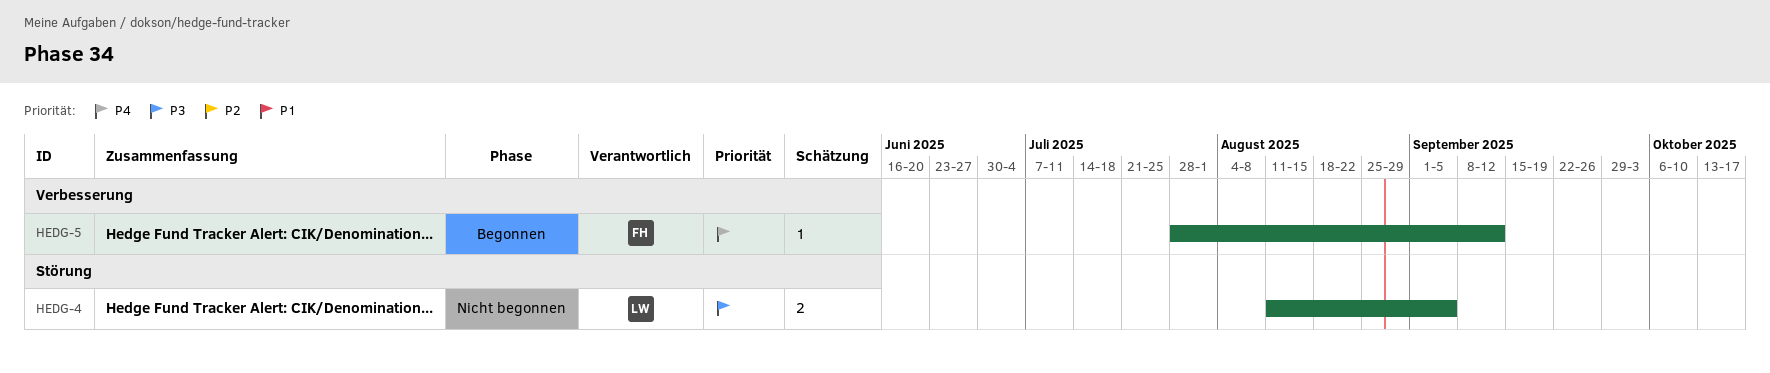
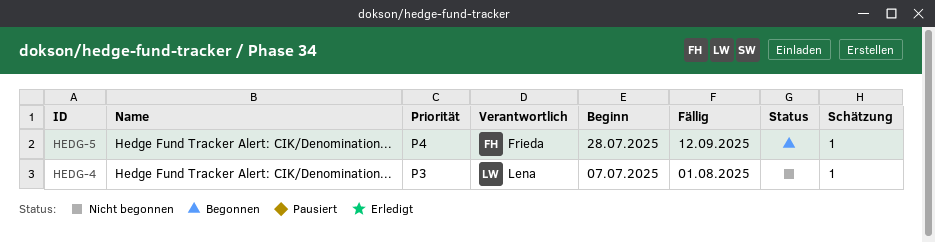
HEDG-4, estimate: 2 -> 1
HEDG-4, start: Aug 11 -> Jul 7
HEDG-4, due: Sep 5 -> Aug 1

